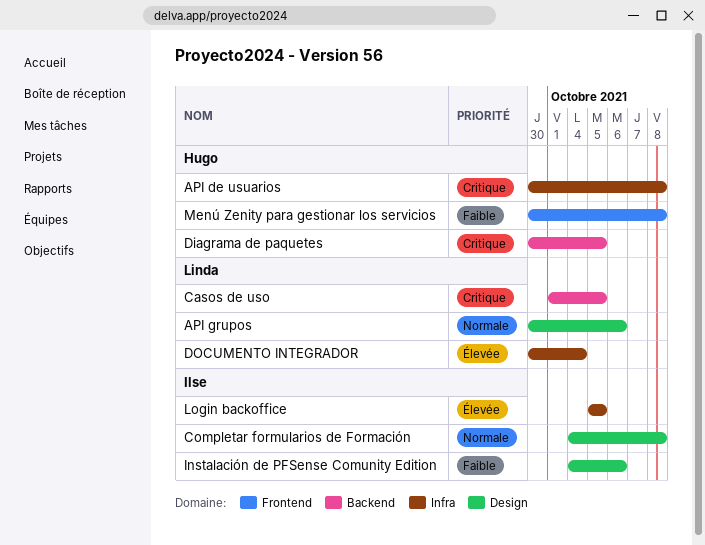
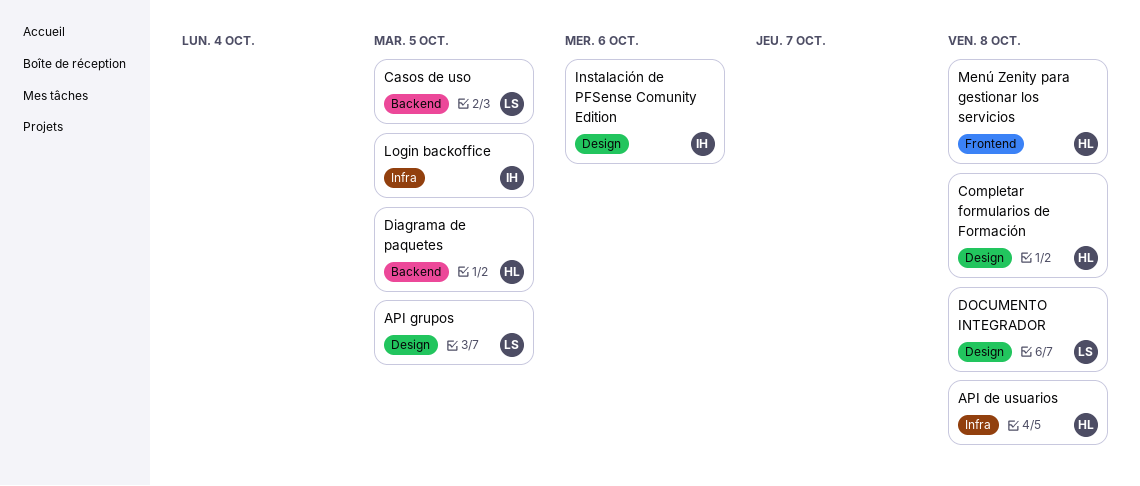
API grupos, due: Oct 6 -> Oct 5
Completar formularios de Formación, owner: Ilse -> Hugo
DOCUMENTO INTEGRADOR, label: Infra -> Design
DOCUMENTO INTEGRADOR, due: Oct 4 -> Oct 8

